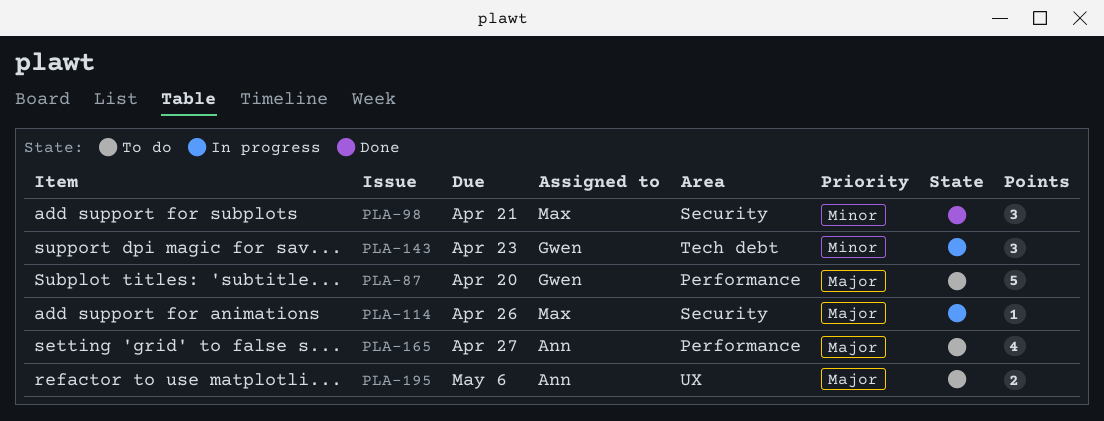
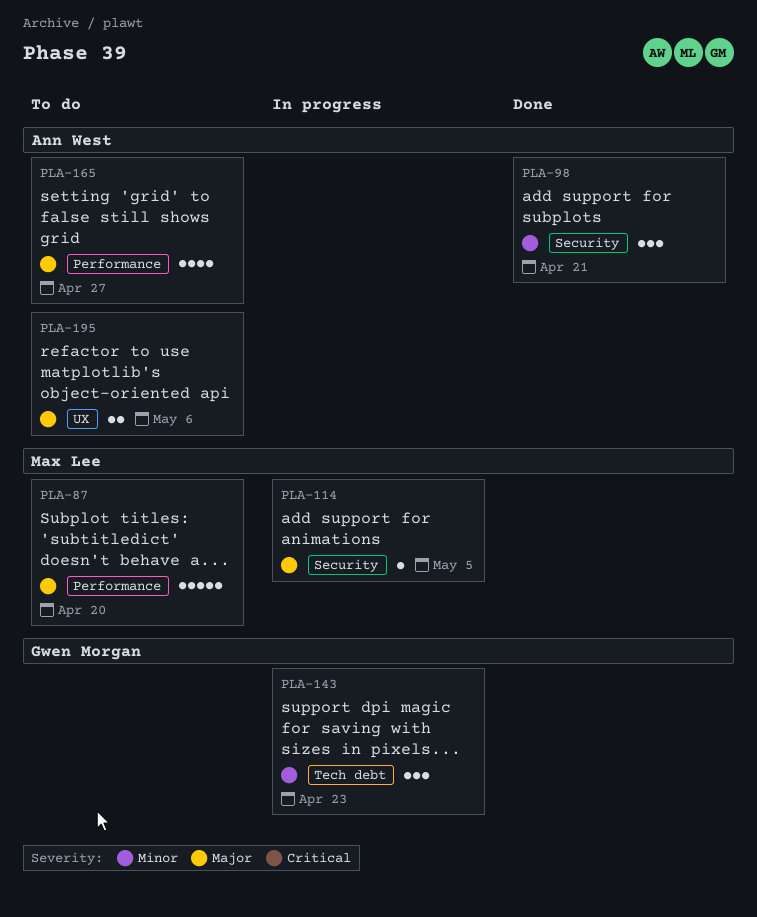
PLA-87, owner: Gwen Morgan -> Max Lee
PLA-98, owner: Max Lee -> Ann West
PLA-114, due: Apr 26 -> May 5

